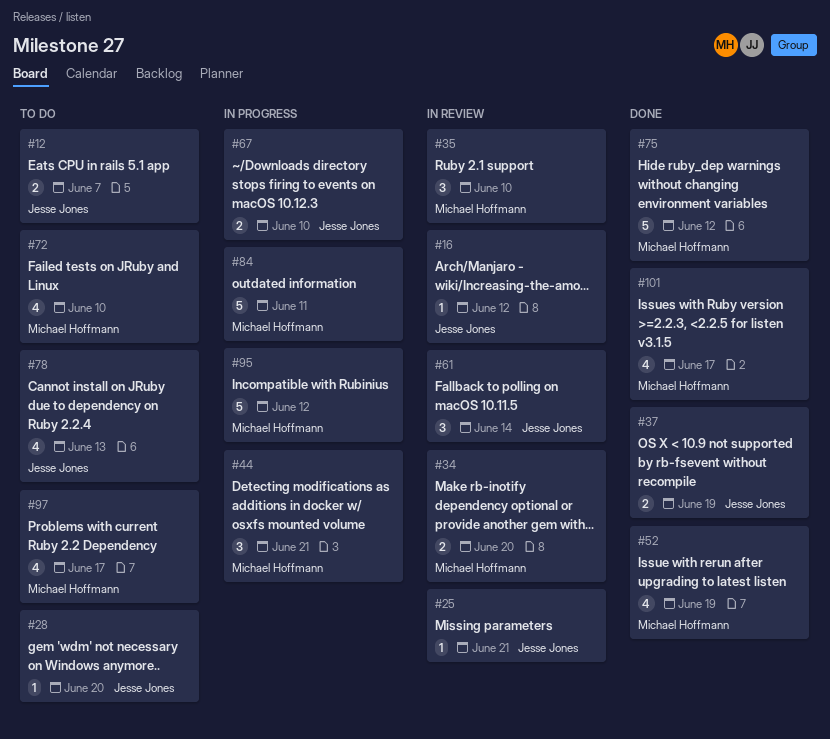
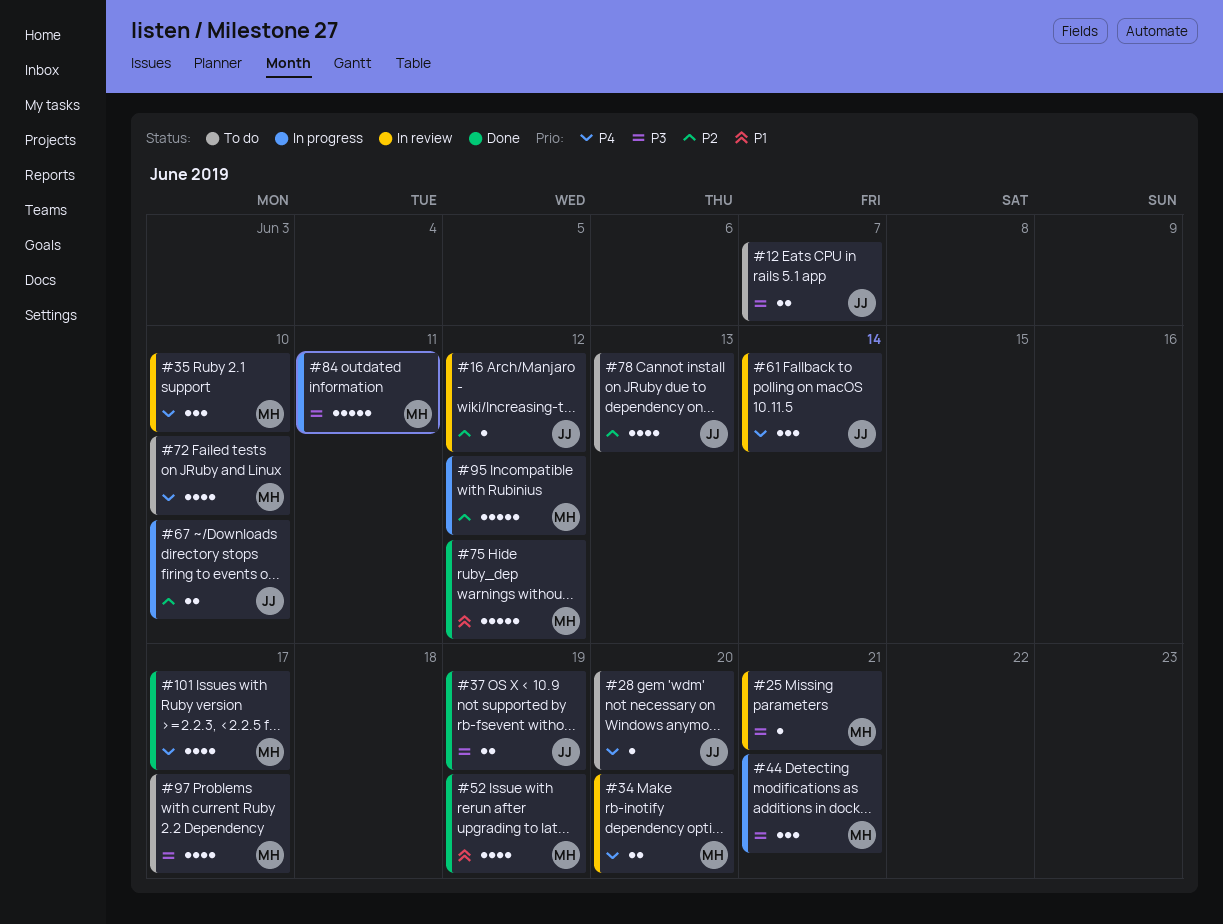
#25, owner: Jesse Jones -> Michael Hoffmann

